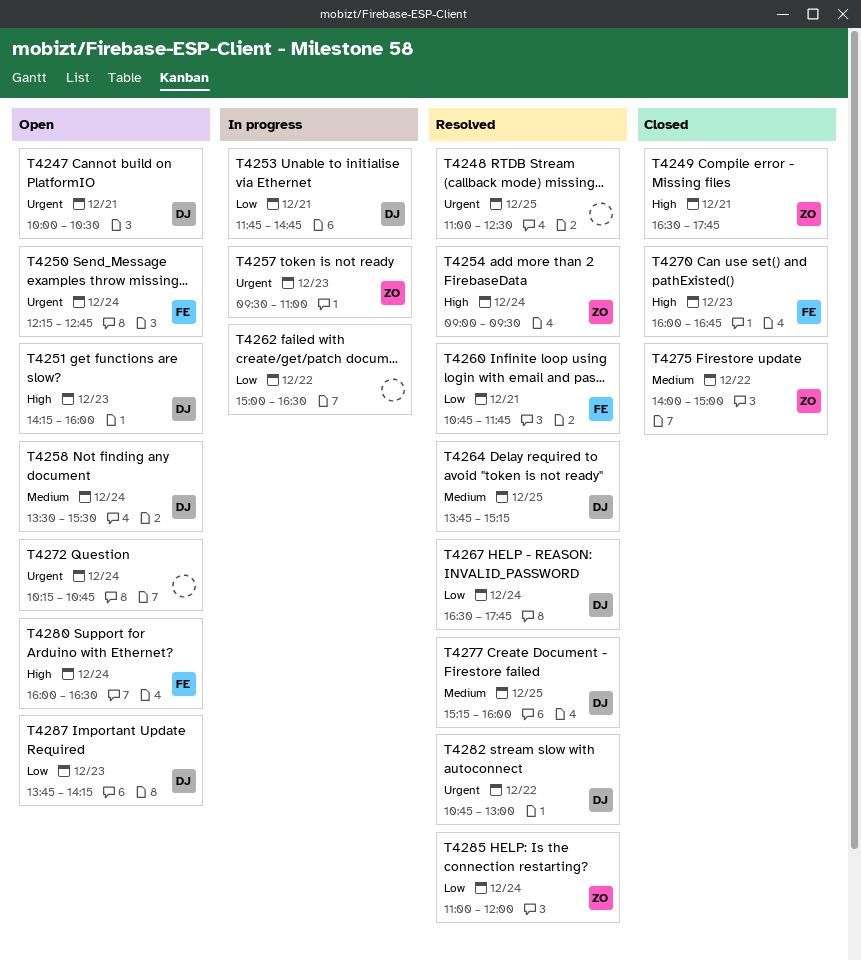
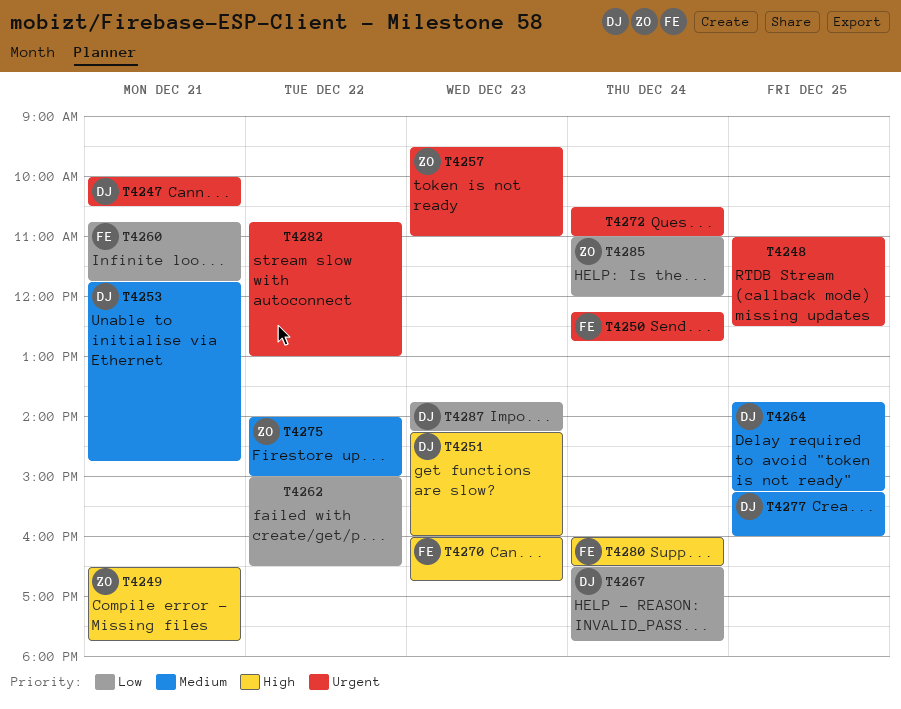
T4253, priority: Low -> Medium
T4254: present -> none
T4258: present -> none
T4272, begins: 10:15 -> 10:30
T4272, ends: 10:45 -> 11:00
T4282, owner: DJ -> none

